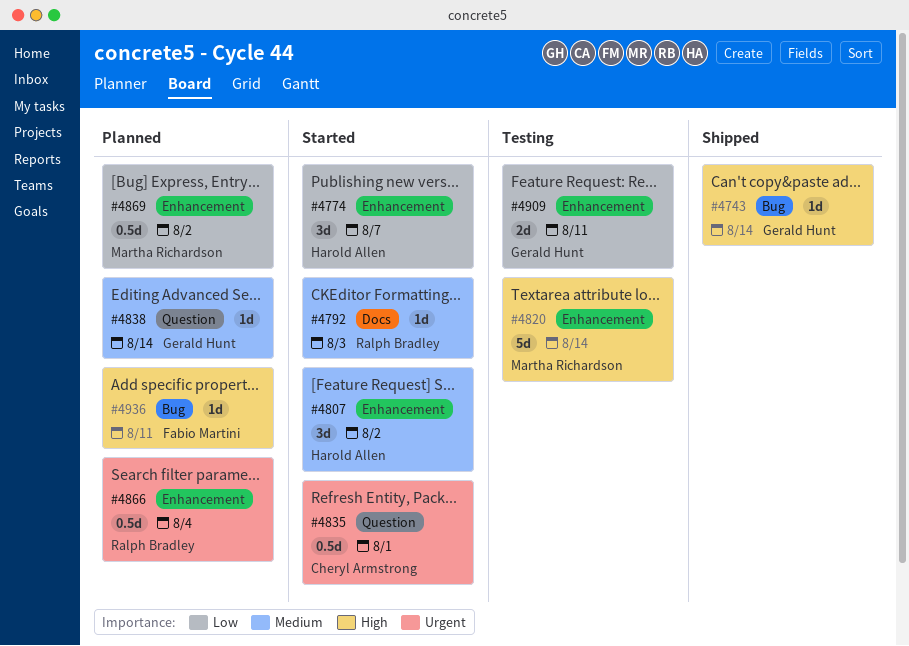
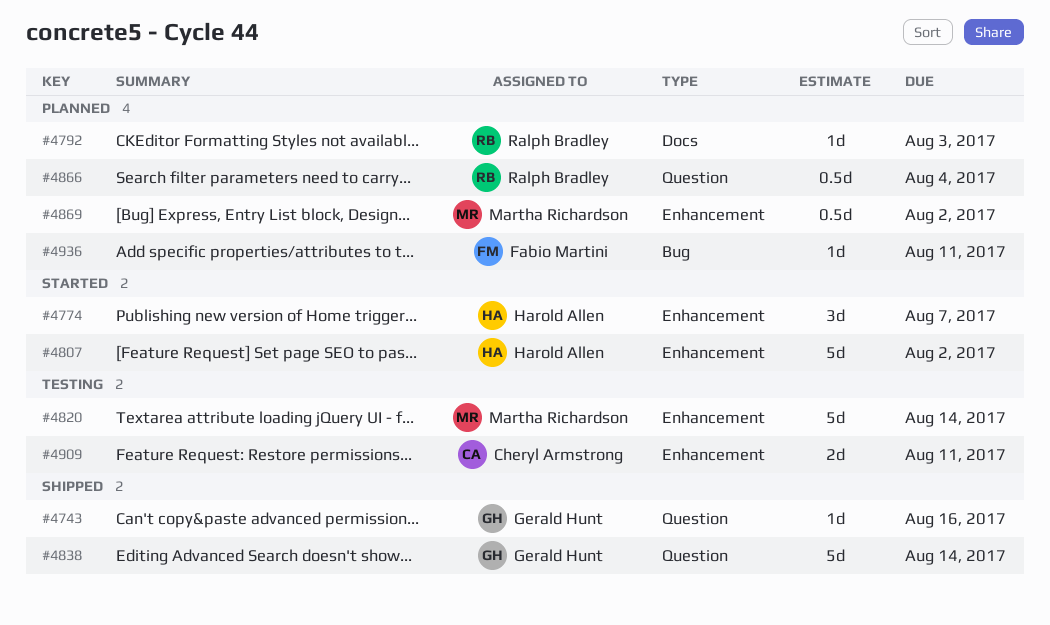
#4743, label: Bug -> Question
#4743, due: Aug 14 -> Aug 16
#4792, status: Started -> Planned
#4807, estimate: 3d -> 5d
#4835: present -> none
#4838, status: Planned -> Shipped
#4838, estimate: 1d -> 5d
#4866, label: Enhancement -> Question
#4909, owner: Gerald Hunt -> Cheryl Armstrong

